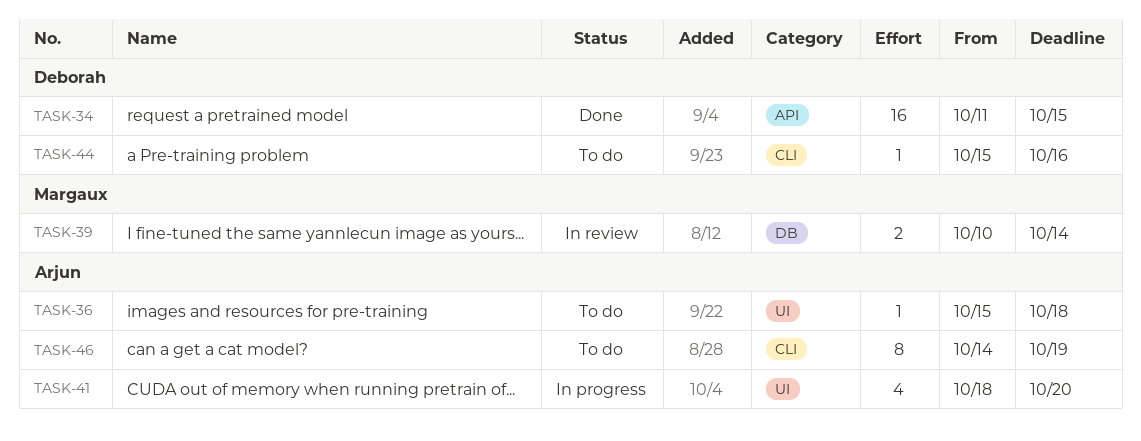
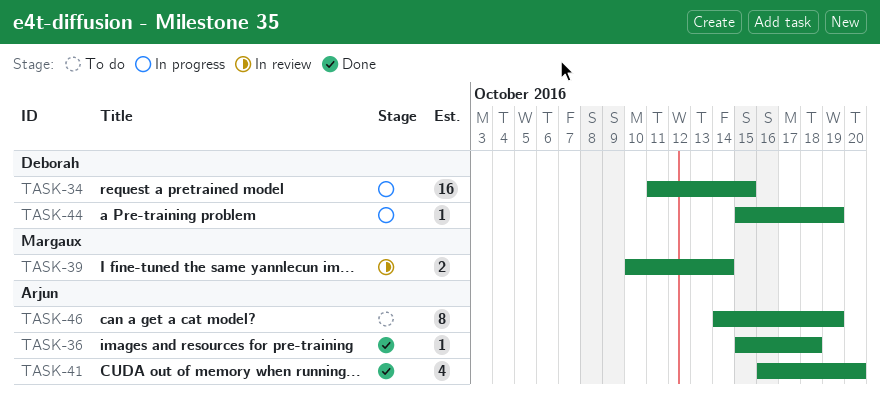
TASK-34, status: Done -> In progress
TASK-36, status: To do -> Done
TASK-41, status: In progress -> Done
TASK-41, start: Oct 18 -> Oct 16
TASK-44, status: To do -> In progress
TASK-44, due: Oct 16 -> Oct 19

